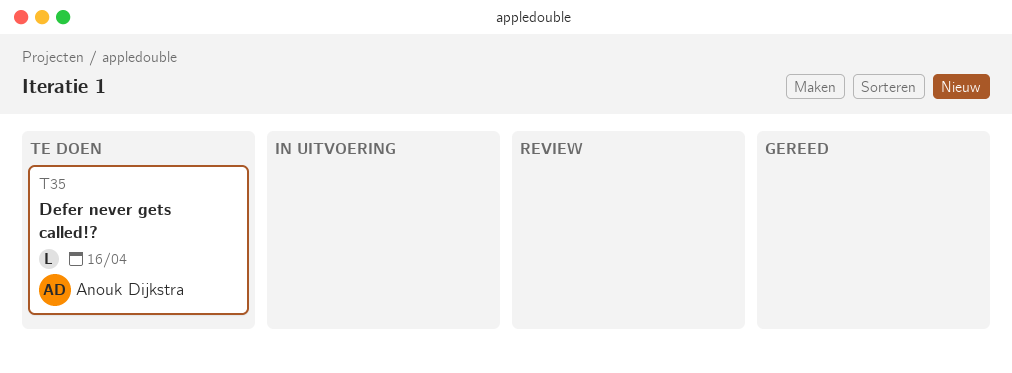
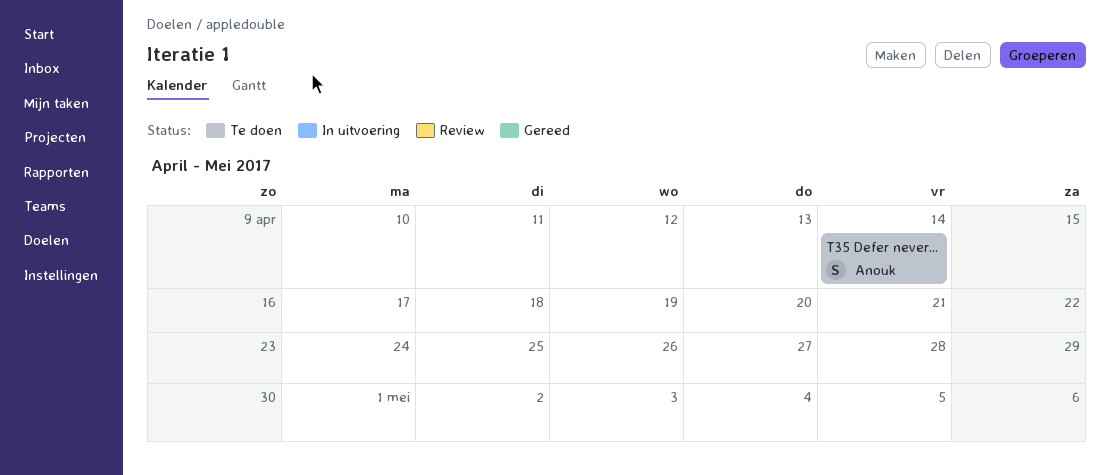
T35, estimate: L -> S
T35, due: Apr 16 -> Apr 14

